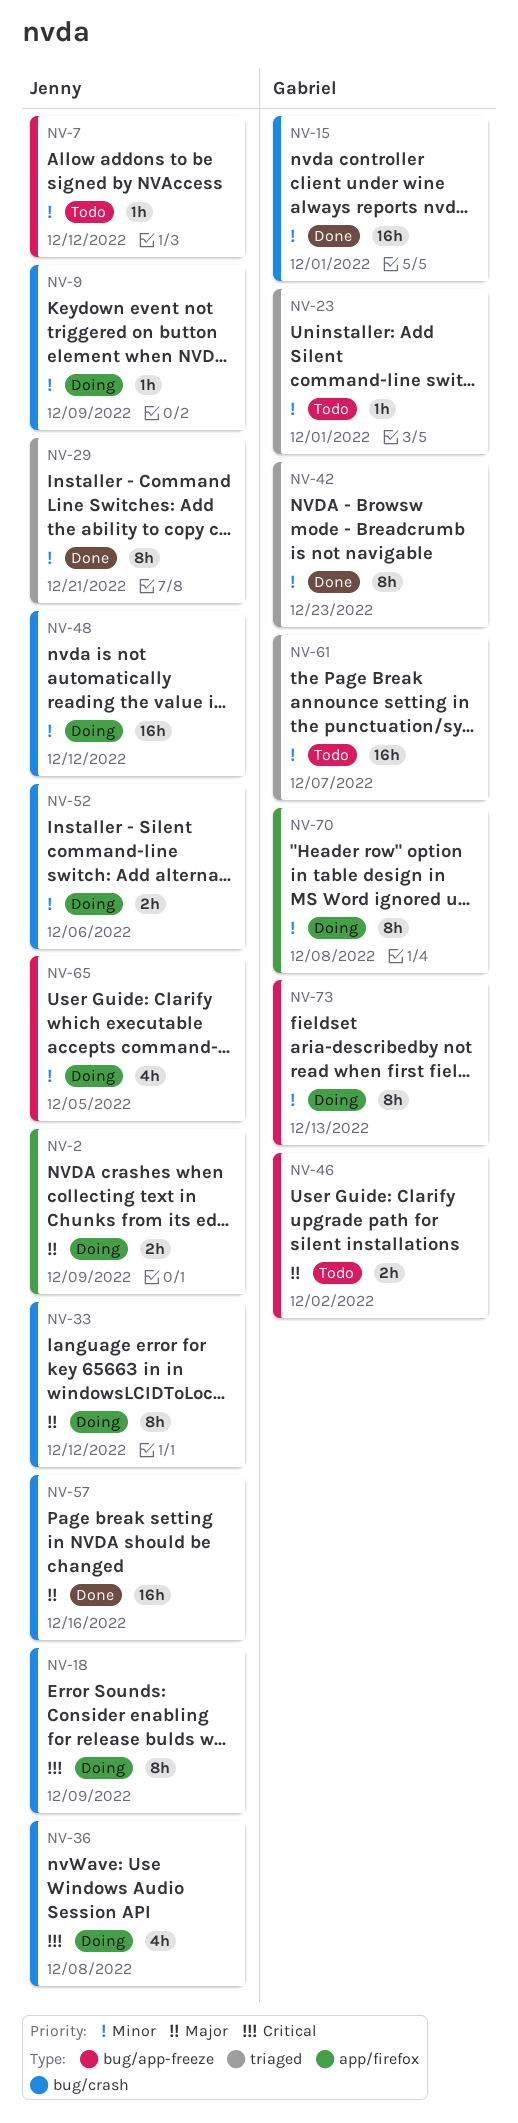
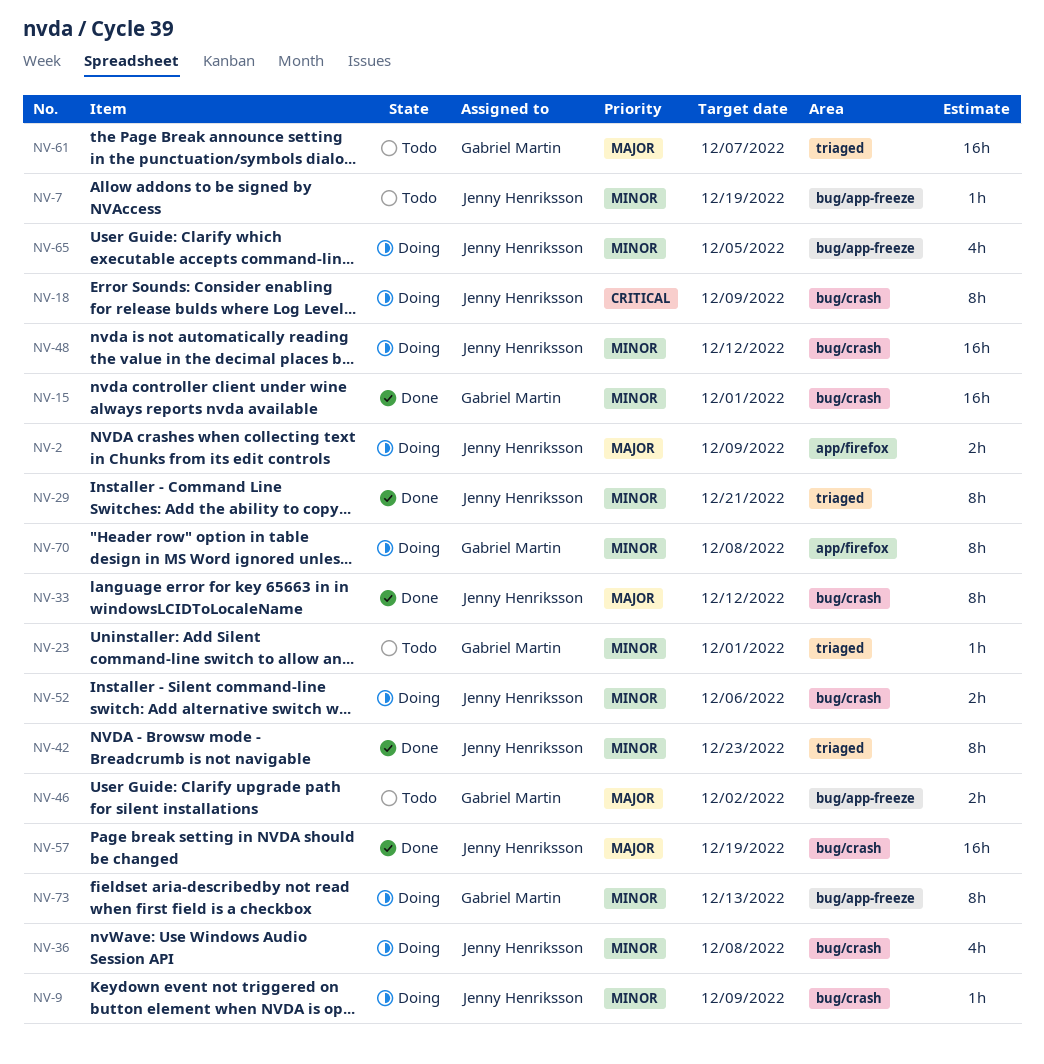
NV-7, due: Dec 12 -> Dec 19
NV-33, status: Doing -> Done
NV-36, priority: Critical -> Minor
NV-42, owner: Gabriel Martin -> Jenny Henriksson
NV-57, due: Dec 16 -> Dec 19
NV-61, priority: Minor -> Major

